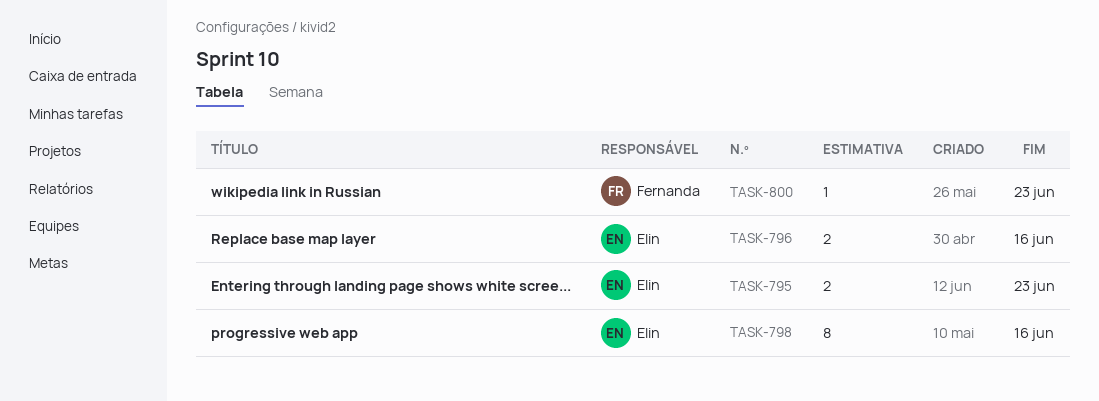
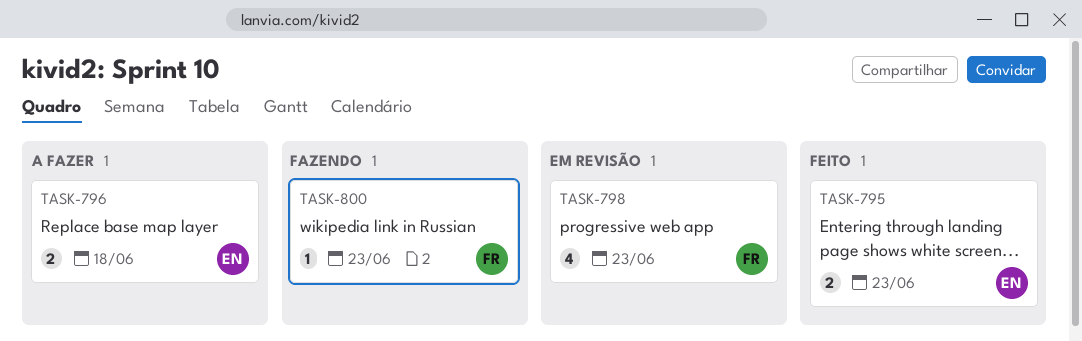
TASK-796, due: Jun 16 -> Jun 18
TASK-798, owner: Elin -> Fernanda
TASK-798, estimate: 8 -> 4
TASK-798, due: Jun 16 -> Jun 23

